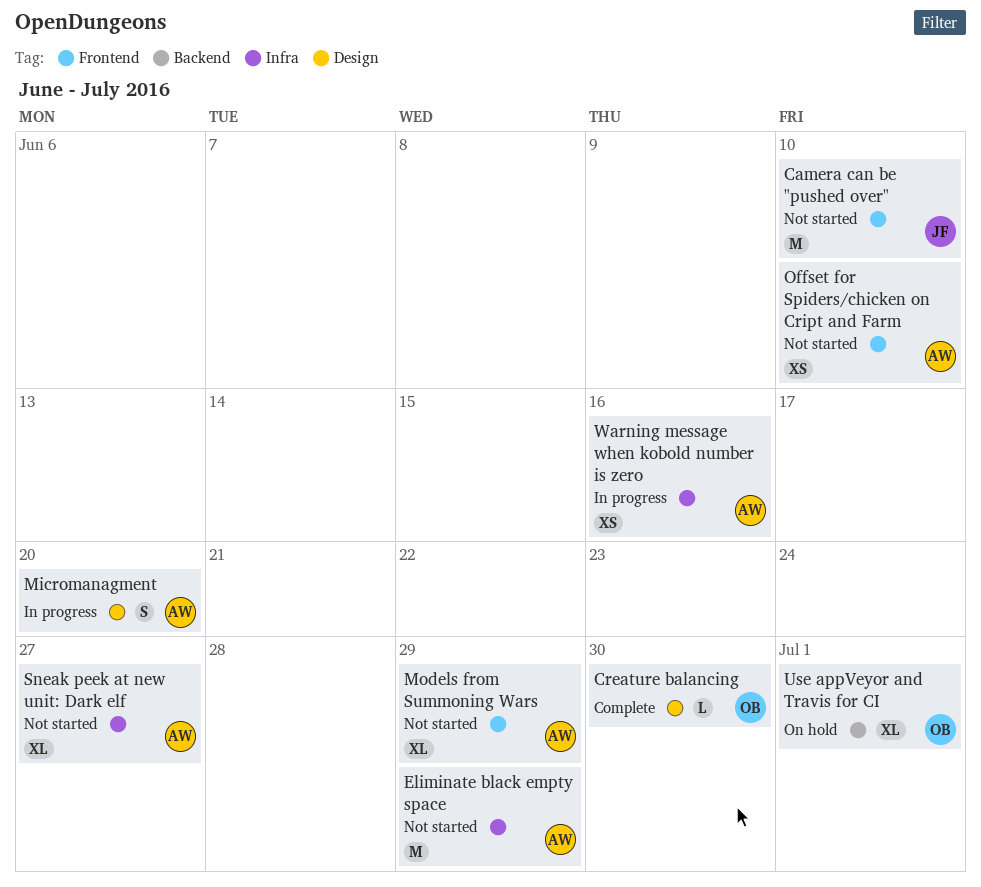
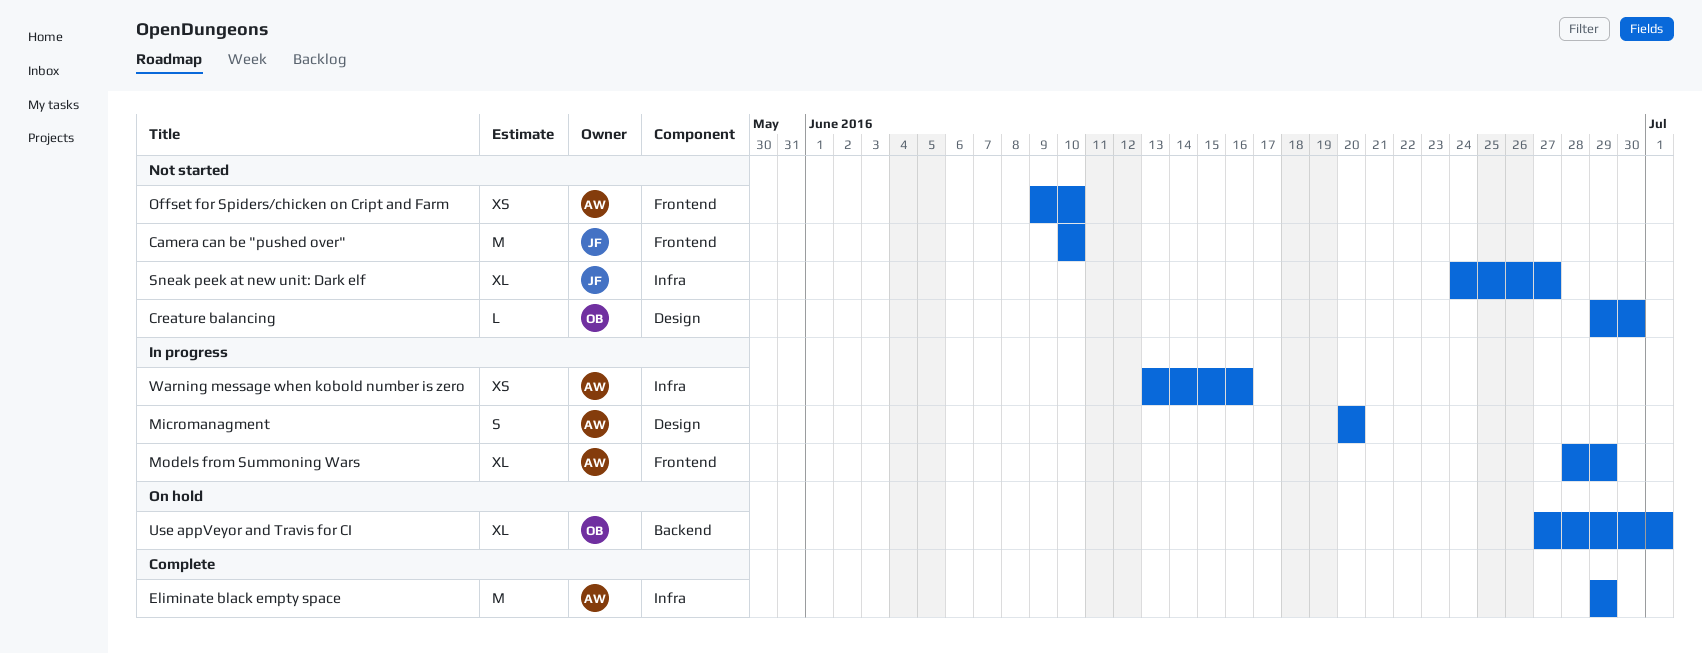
Creature balancing, status: Complete -> Not started
Eliminate black empty space, status: Not started -> Complete
Models from Summoning Wars, status: Not started -> In progress
Sneak peek at new unit: Dark elf, owner: AW -> JF

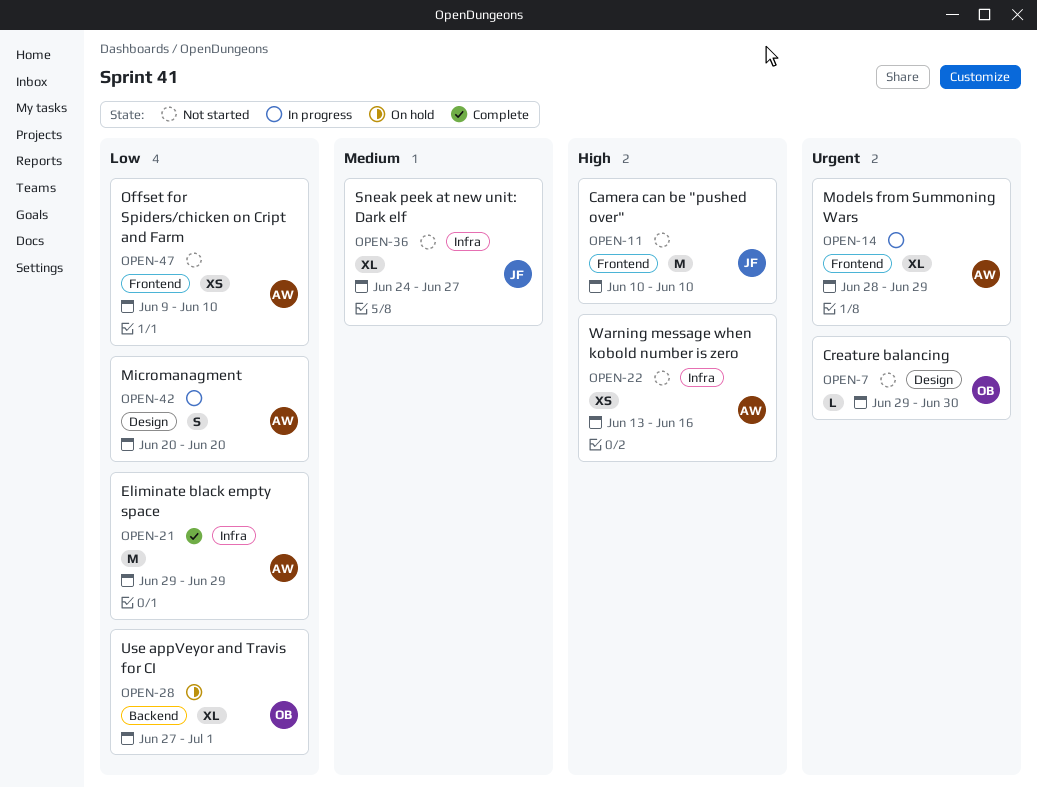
Warning message when kobold number is zero, status: In progress -> Not started

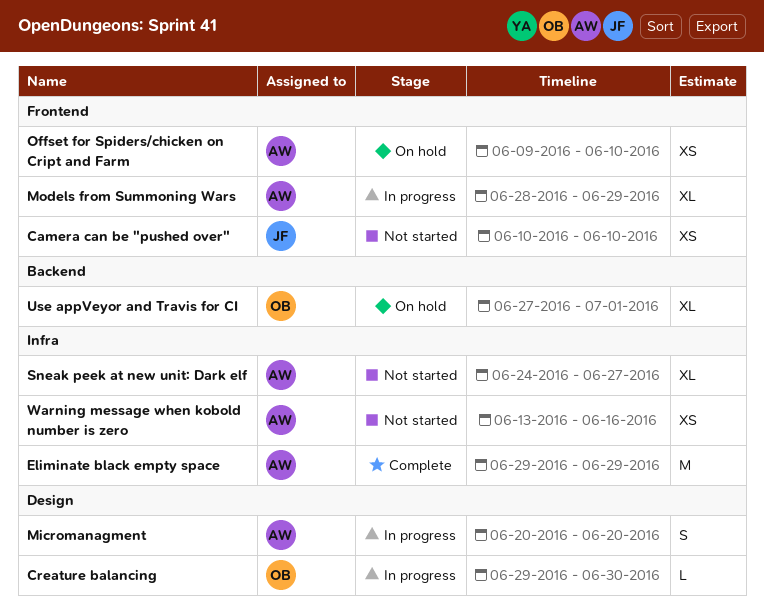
Camera can be "pushed over", estimate: M -> XS
Creature balancing, status: Not started -> In progress
Offset for Spiders/chicken on Cript and Farm, status: Not started -> On hold
Sneak peek at new unit: Dark elf, owner: JF -> AW

